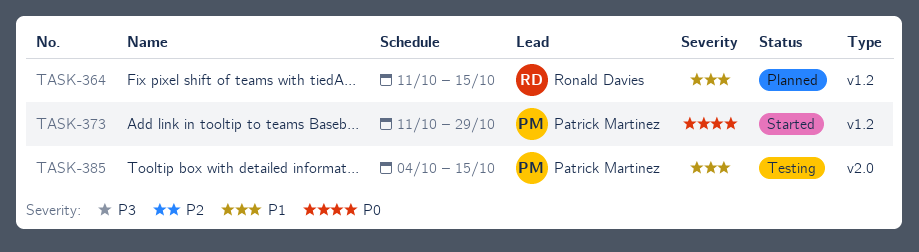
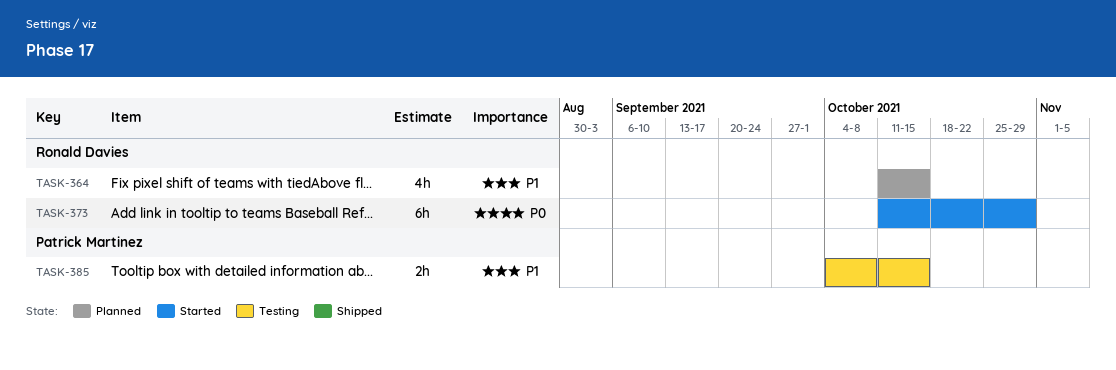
TASK-373, owner: Patrick Martinez -> Ronald Davies

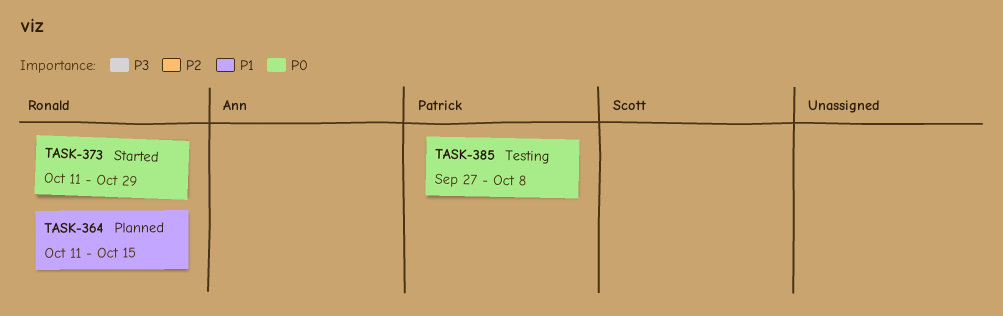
TASK-385, priority: P1 -> P0
TASK-385, start: Oct 4 -> Sep 27
TASK-385, due: Oct 15 -> Oct 8

